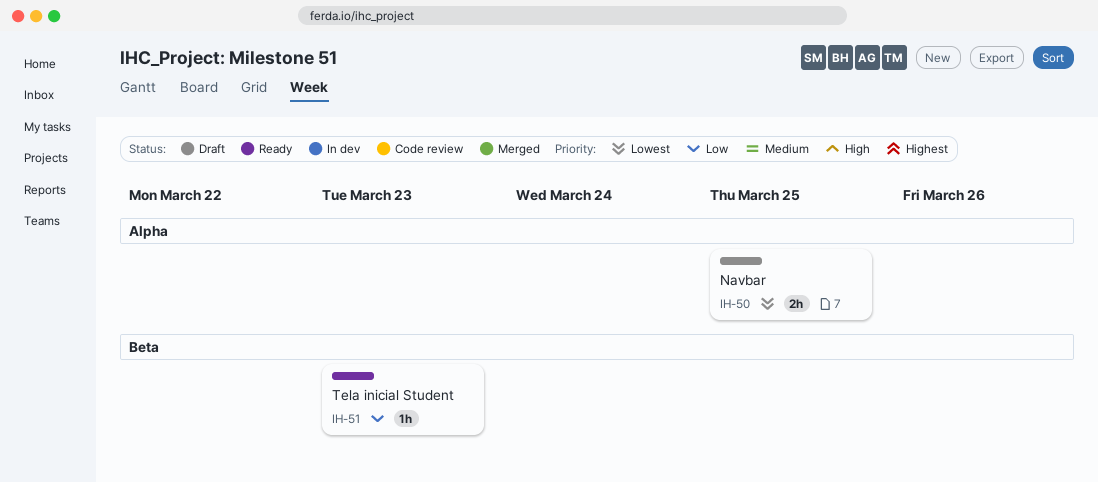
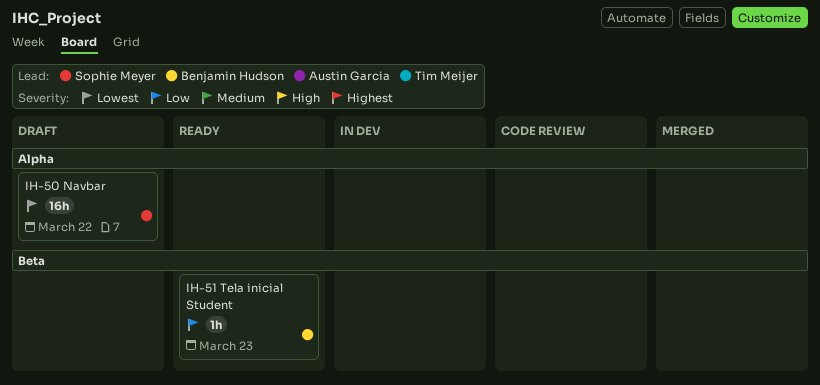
IH-50, estimate: 2h -> 16h
IH-50, due: Mar 25 -> Mar 22

